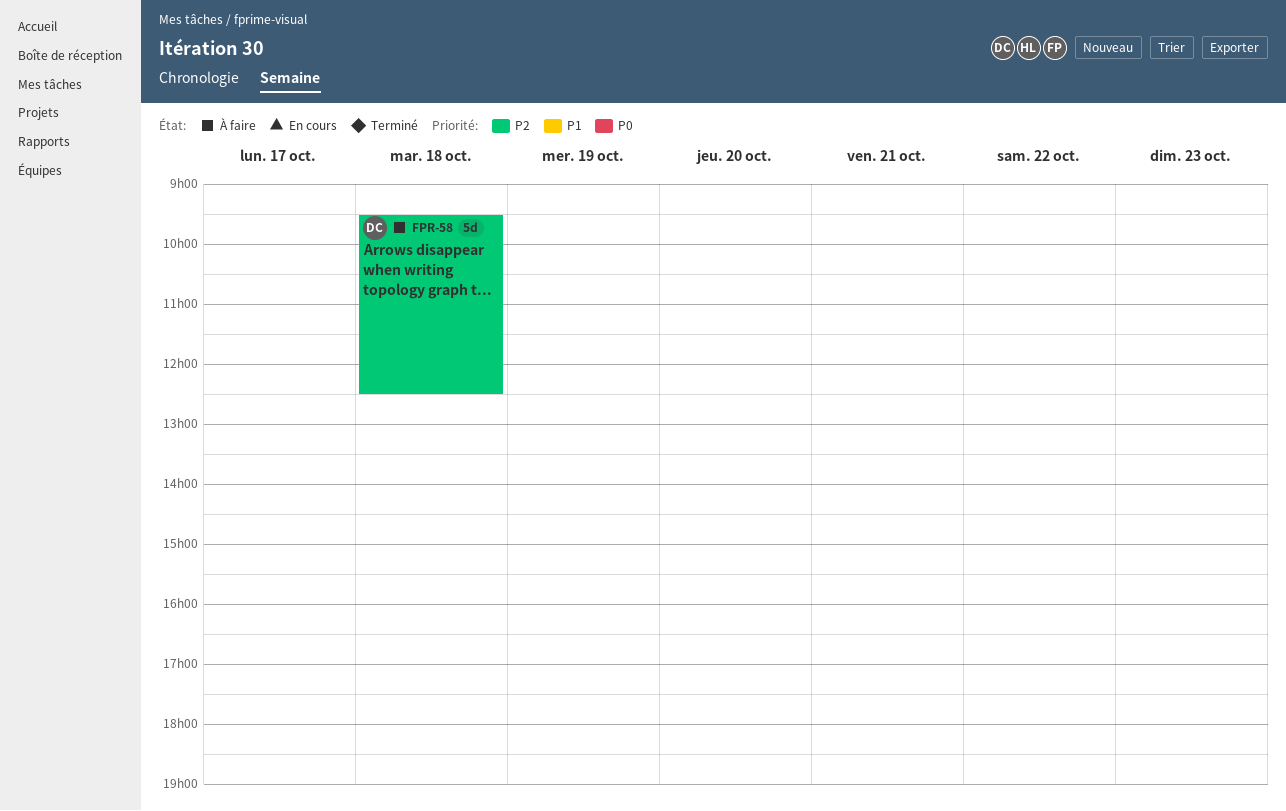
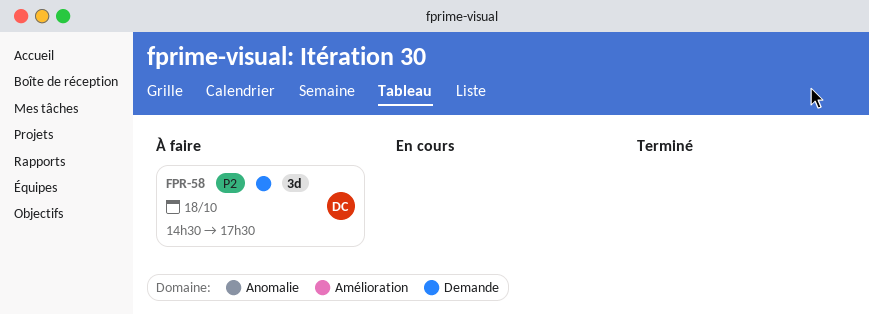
FPR-58, estimate: 5d -> 3d
FPR-58, begins: 09:30 -> 14:30
FPR-58, ends: 12:30 -> 17:30

